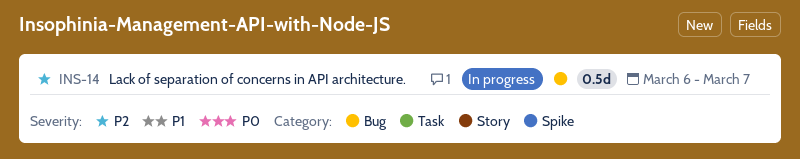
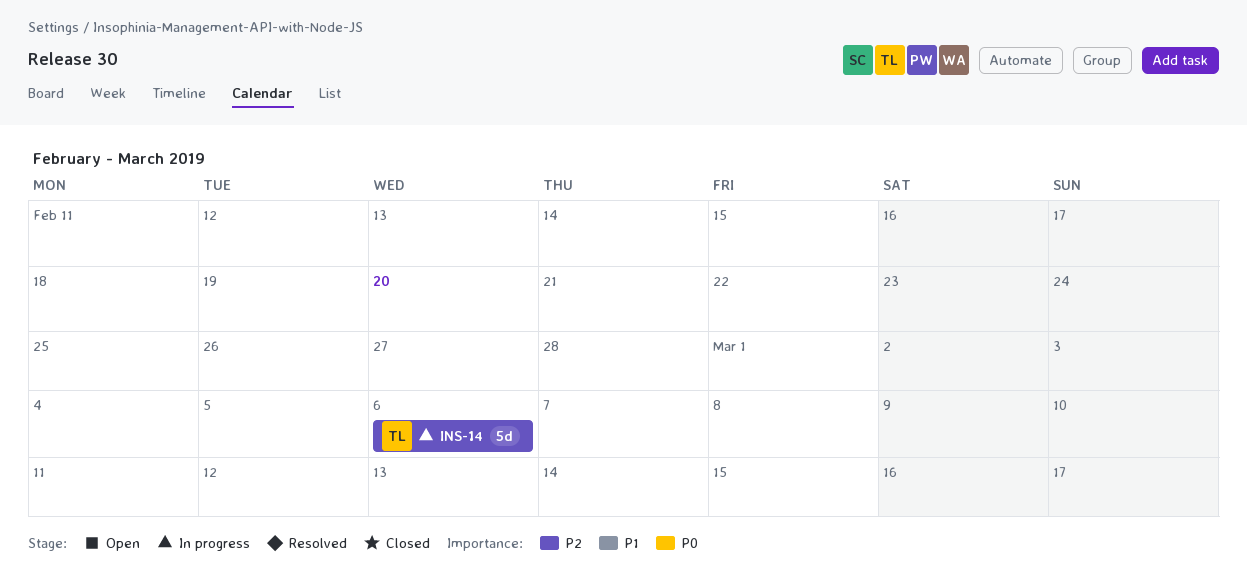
INS-14, estimate: 0.5d -> 5d
INS-14, due: Mar 7 -> Mar 6

